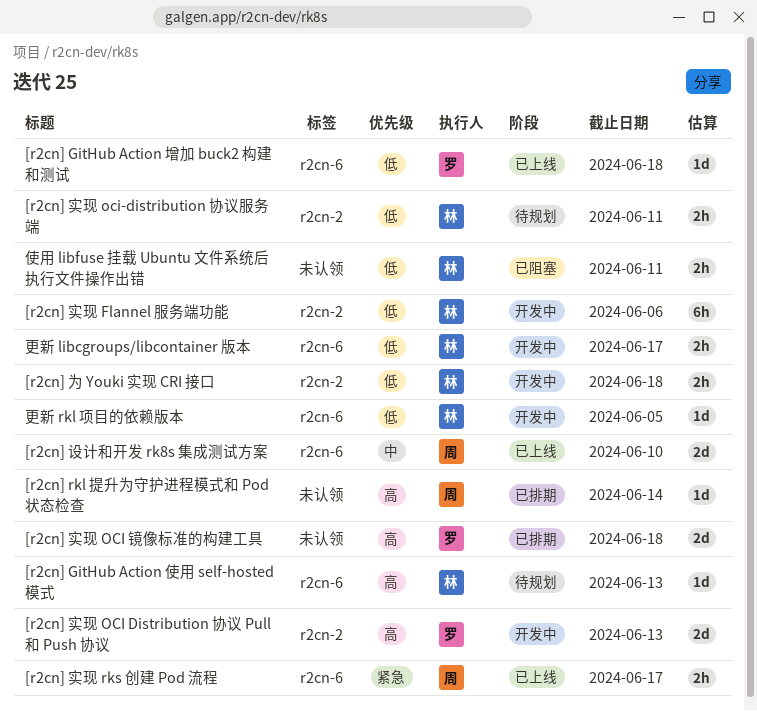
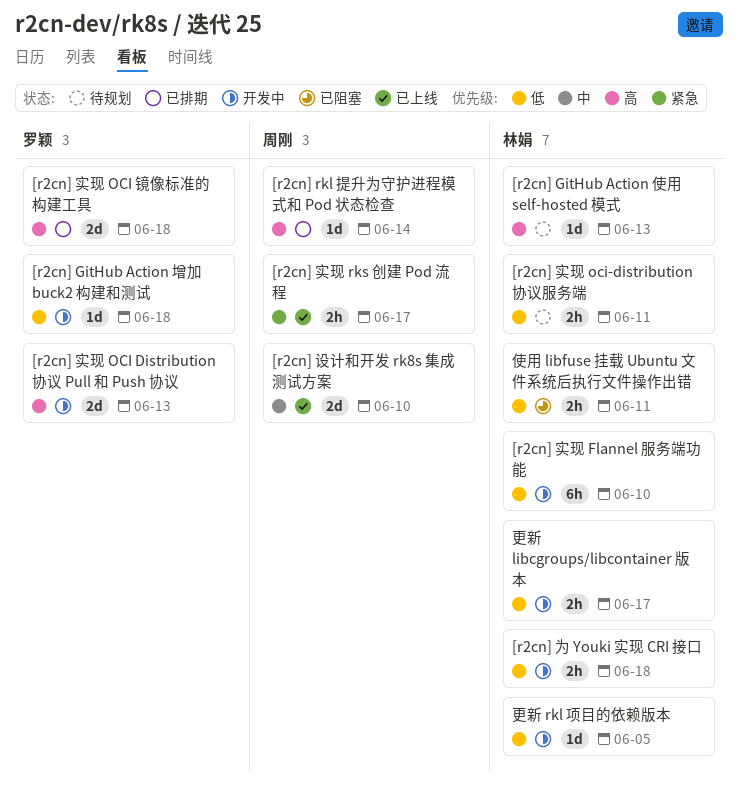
[r2cn] GitHub Action 增加 buck2 构建和测试, status: 已上线 -> 开发中
[r2cn] 实现 Flannel 服务端功能, due: Jun 6 -> Jun 10

